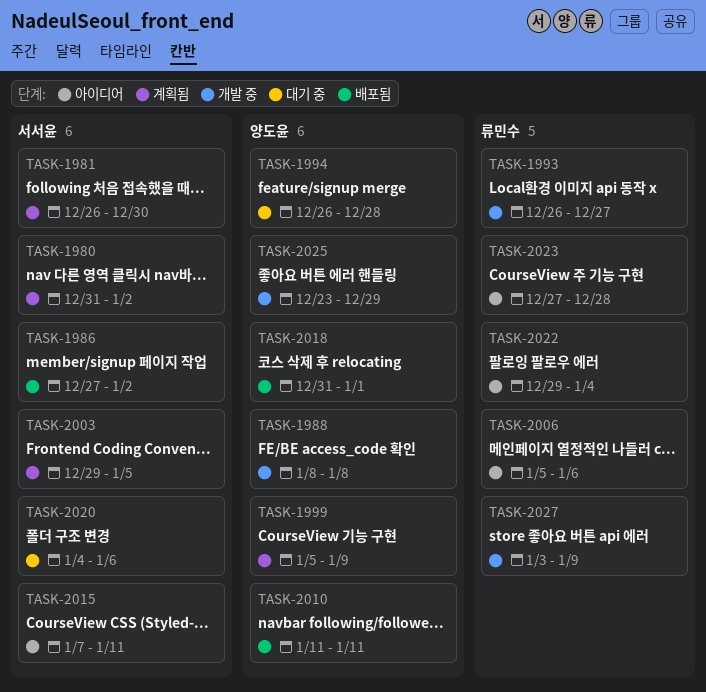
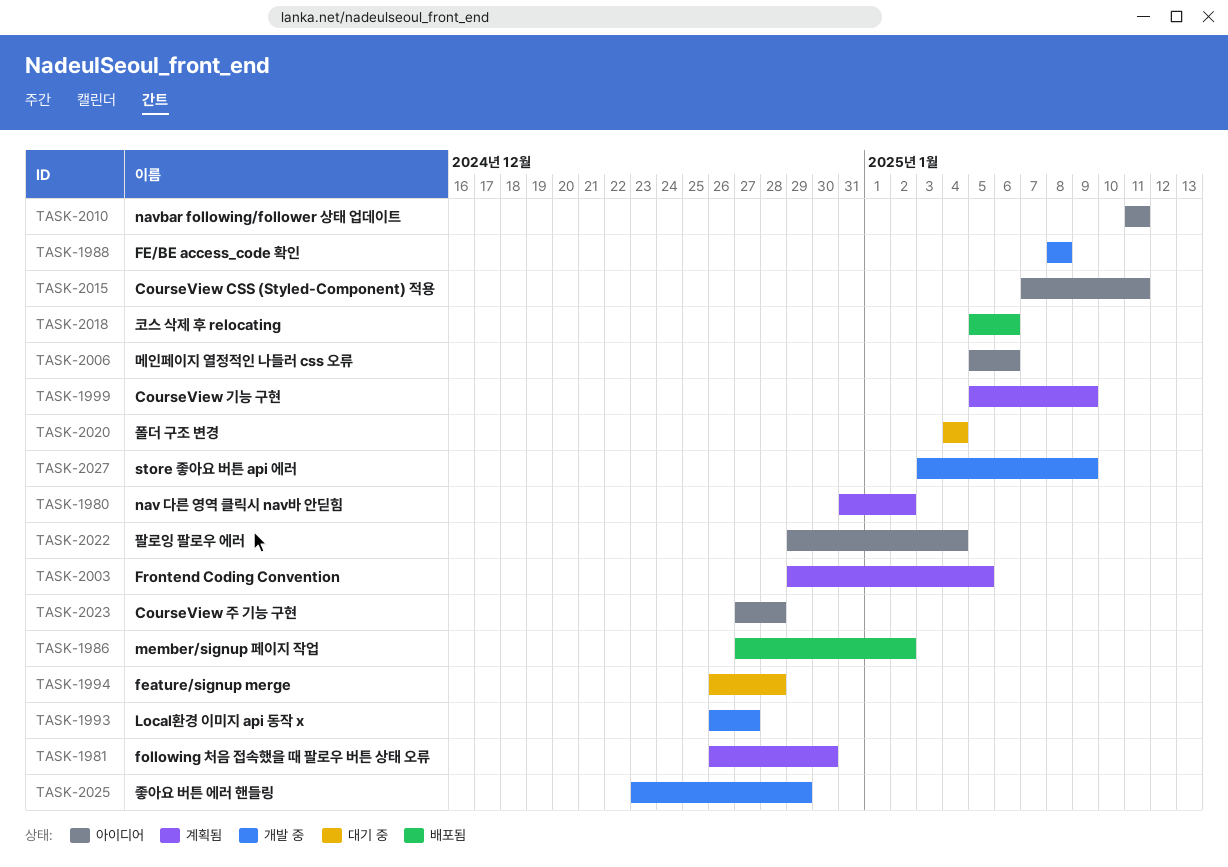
TASK-2010, status: 배포됨 -> 아이디어
TASK-2018, start: Dec 31 -> Jan 5
TASK-2018, due: Jan 1 -> Jan 6
TASK-2020, due: Jan 6 -> Jan 4

